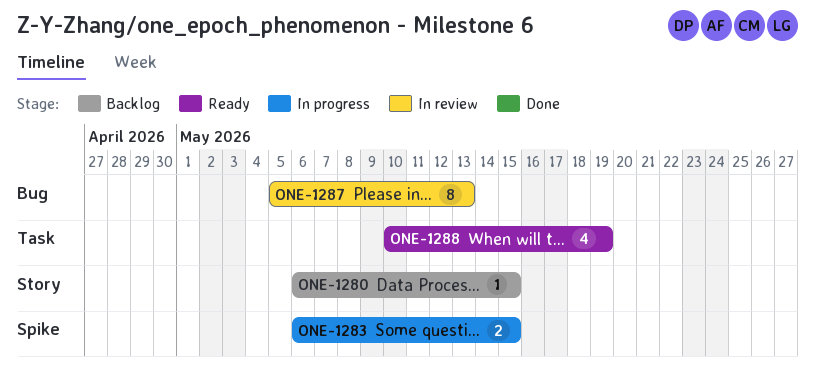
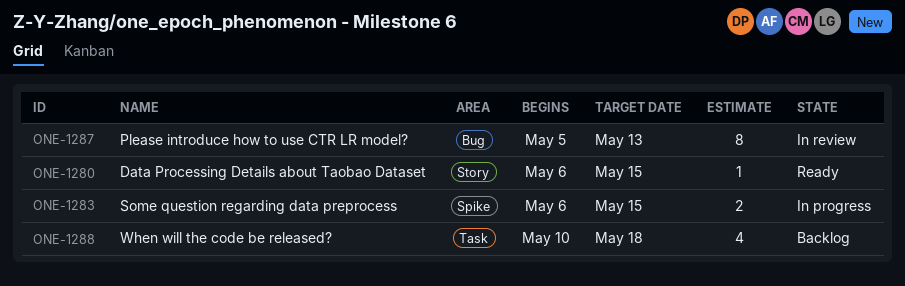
ONE-1280, status: Backlog -> Ready
ONE-1288, status: Ready -> Backlog
ONE-1288, due: May 19 -> May 18

